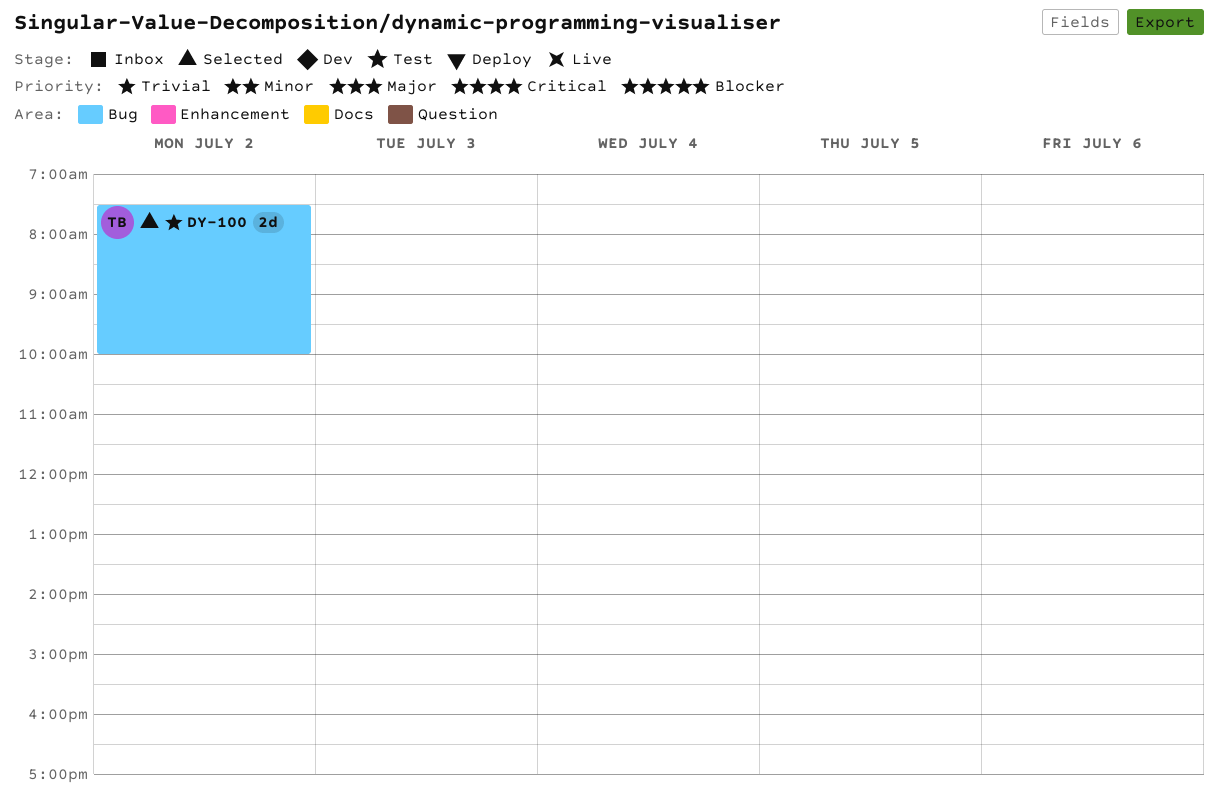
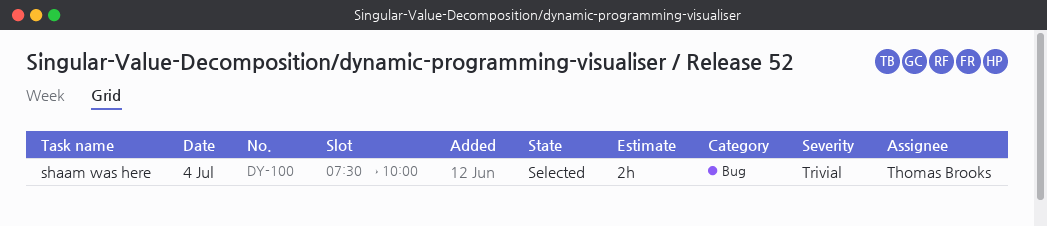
DY-100, estimate: 2d -> 2h
DY-100, day: Jul 2 -> Jul 4

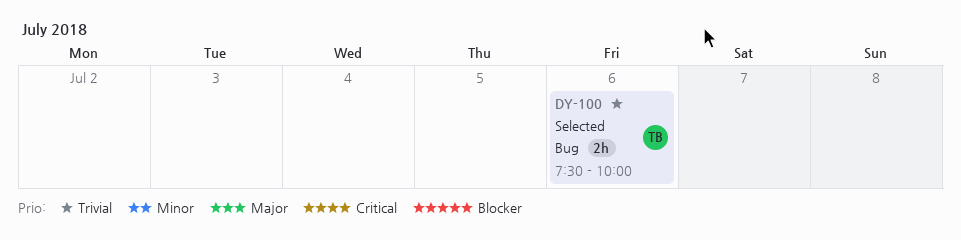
DY-100, day: Jul 4 -> Jul 6

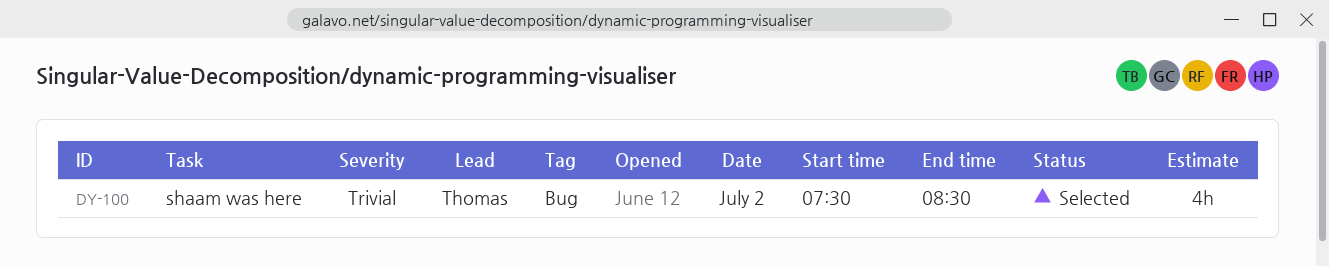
DY-100, estimate: 2h -> 4h
DY-100, day: Jul 6 -> Jul 2
DY-100, ends: 10:00 -> 08:30

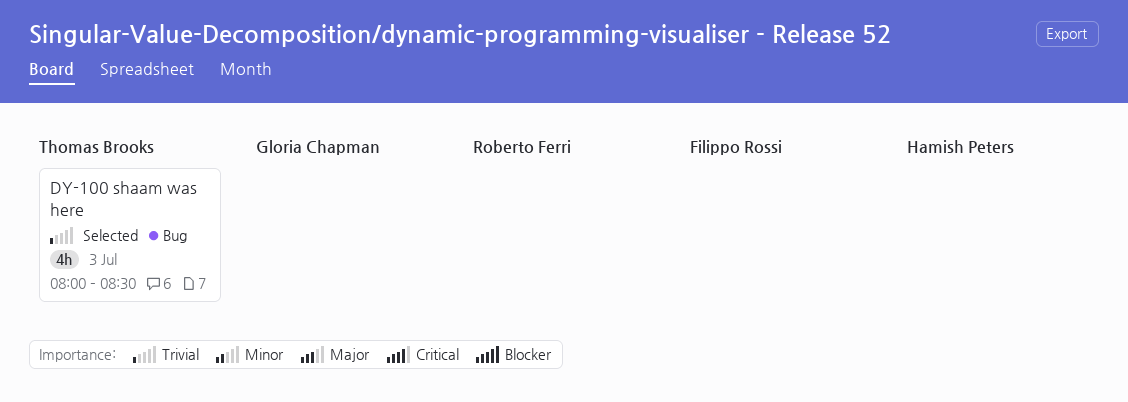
DY-100, day: Jul 2 -> Jul 3
DY-100, begins: 07:30 -> 08:00

